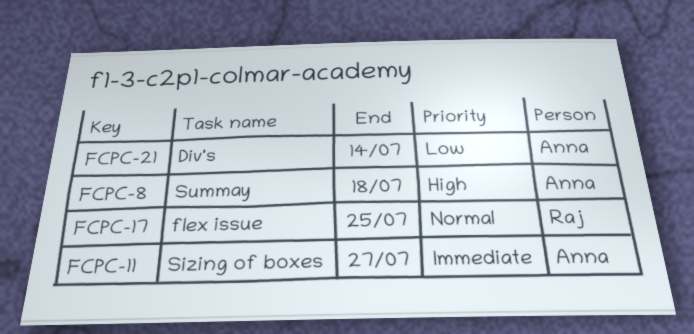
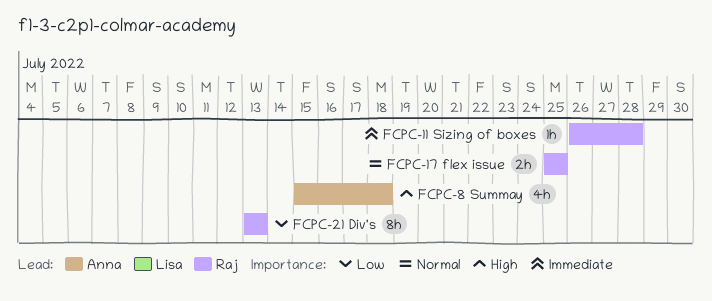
FCPC-11, owner: Anna -> Raj
FCPC-11, due: Jul 27 -> Jul 28
FCPC-21, owner: Anna -> Raj
FCPC-21, due: Jul 14 -> Jul 13

